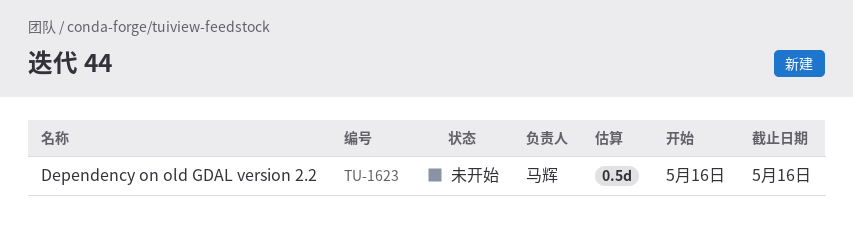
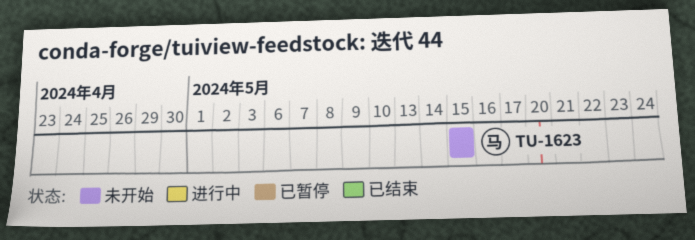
TU-1623, start: May 16 -> May 15
TU-1623, due: May 16 -> May 15

